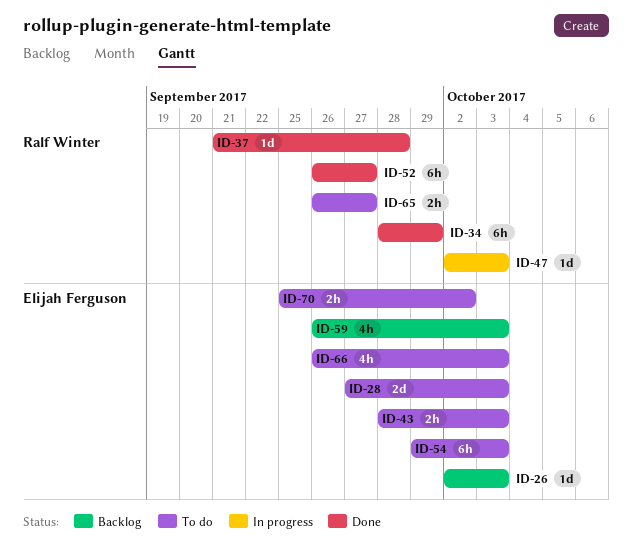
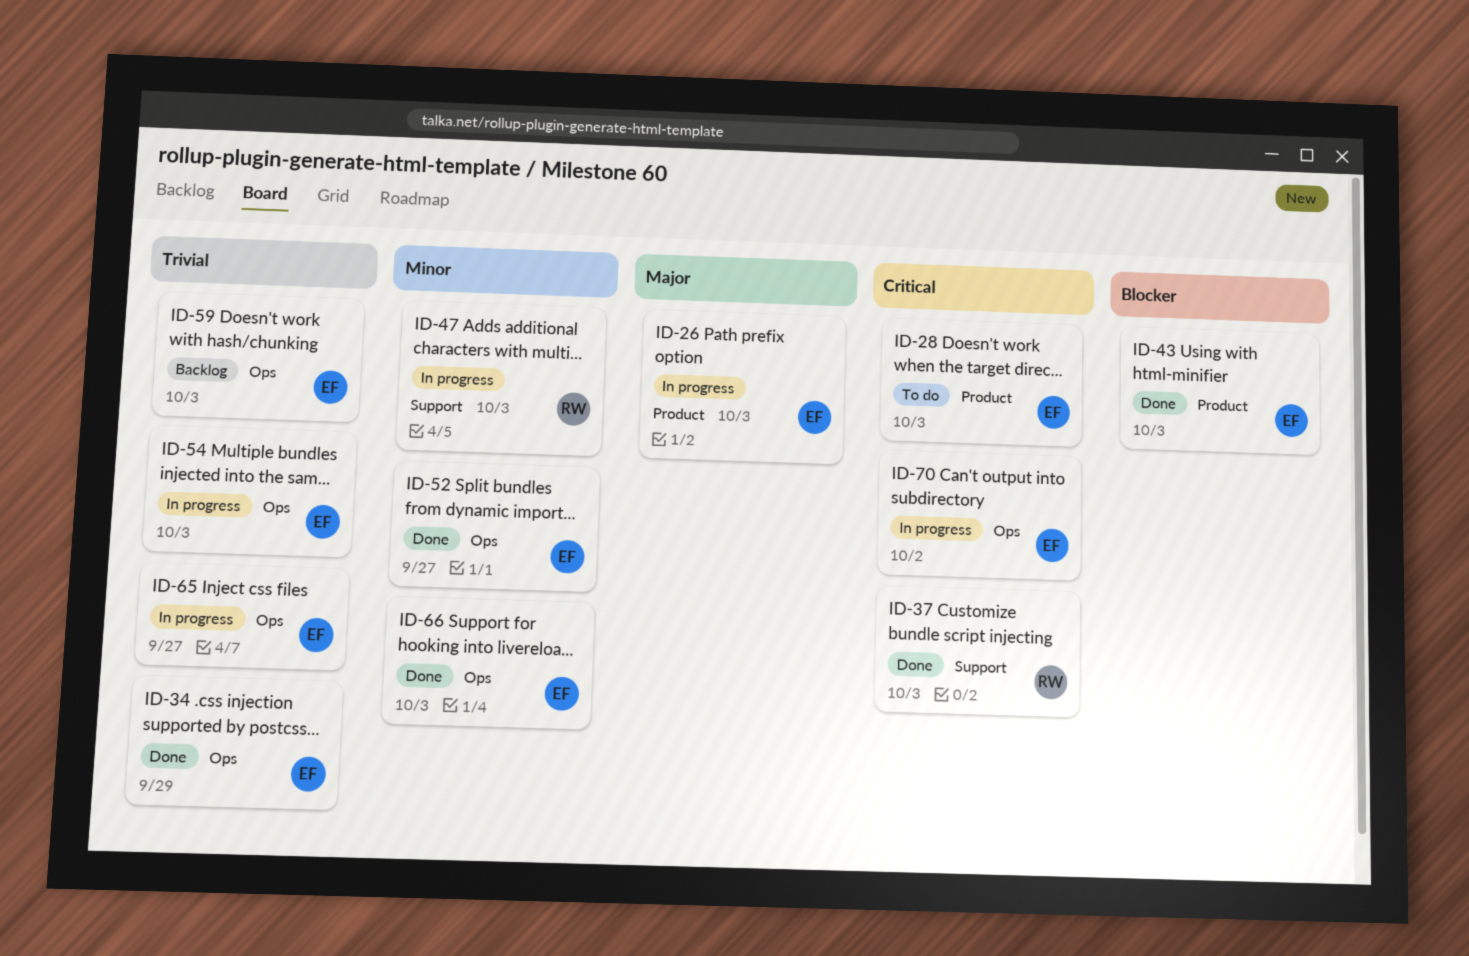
ID-26, status: Backlog -> In progress
ID-34, owner: Ralf Winter -> Elijah Ferguson
ID-37, due: Sep 28 -> Oct 3
ID-43, status: To do -> Done
ID-52, owner: Ralf Winter -> Elijah Ferguson
ID-54, status: To do -> In progress
ID-65, status: To do -> In progress
ID-65, owner: Ralf Winter -> Elijah Ferguson
ID-66, status: To do -> Done
ID-70, status: To do -> In progress

